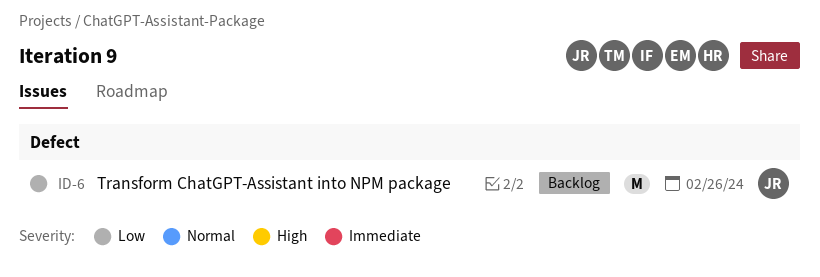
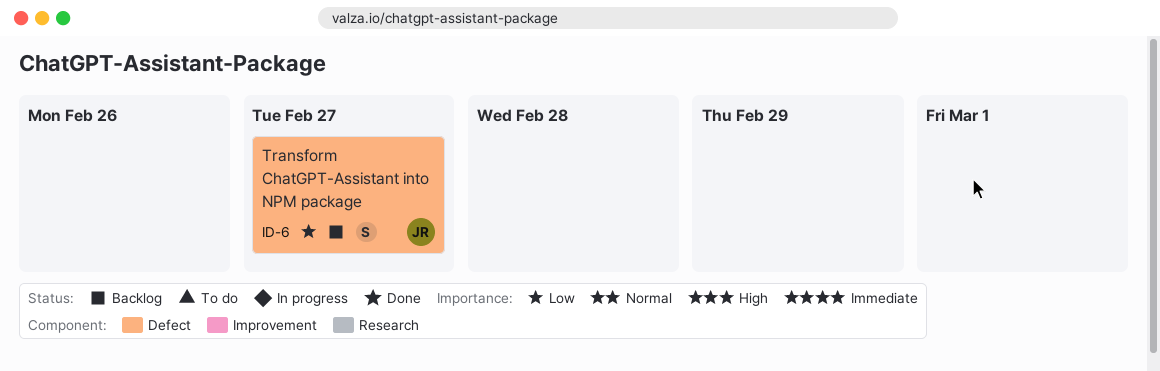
ID-6, estimate: M -> S
ID-6, due: Feb 26 -> Feb 27

